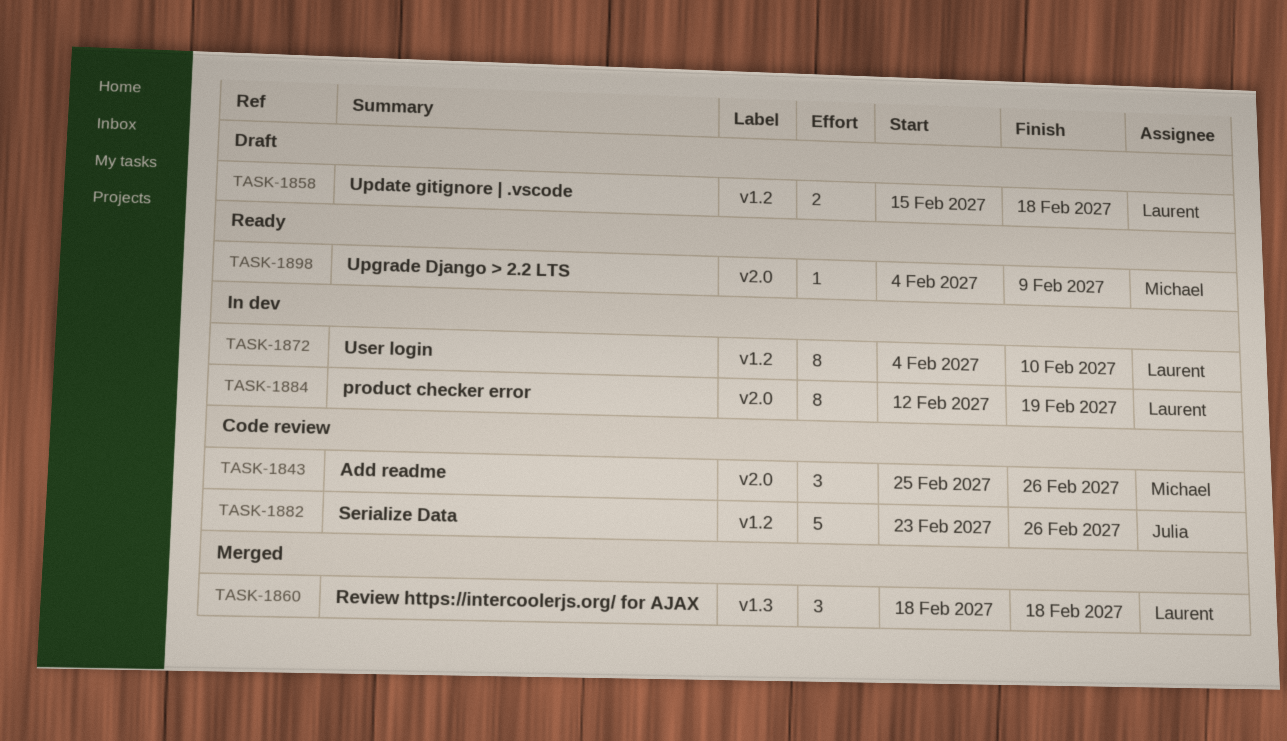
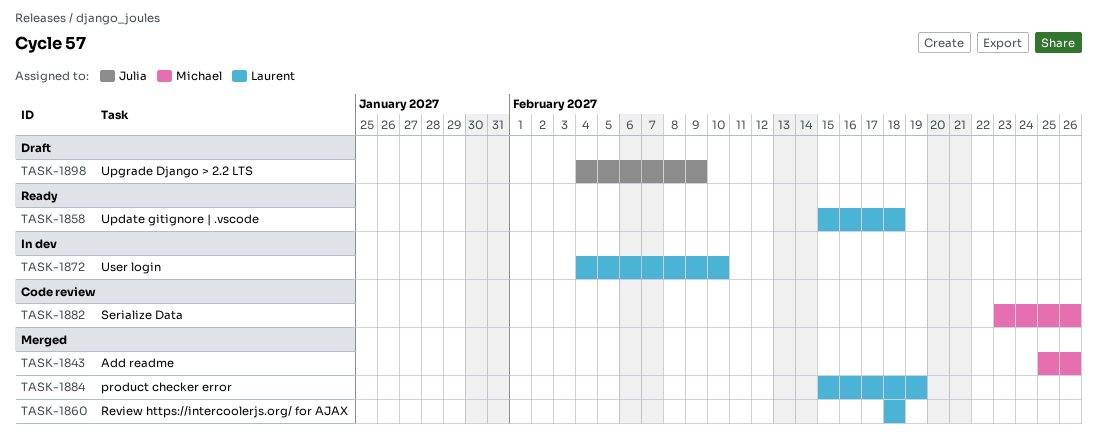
TASK-1843, status: Code review -> Merged
TASK-1858, status: Draft -> Ready
TASK-1882, owner: Julia -> Michael
TASK-1884, status: In dev -> Merged
TASK-1884, start: Feb 12 -> Feb 15
TASK-1898, status: Ready -> Draft
TASK-1898, owner: Michael -> Julia

